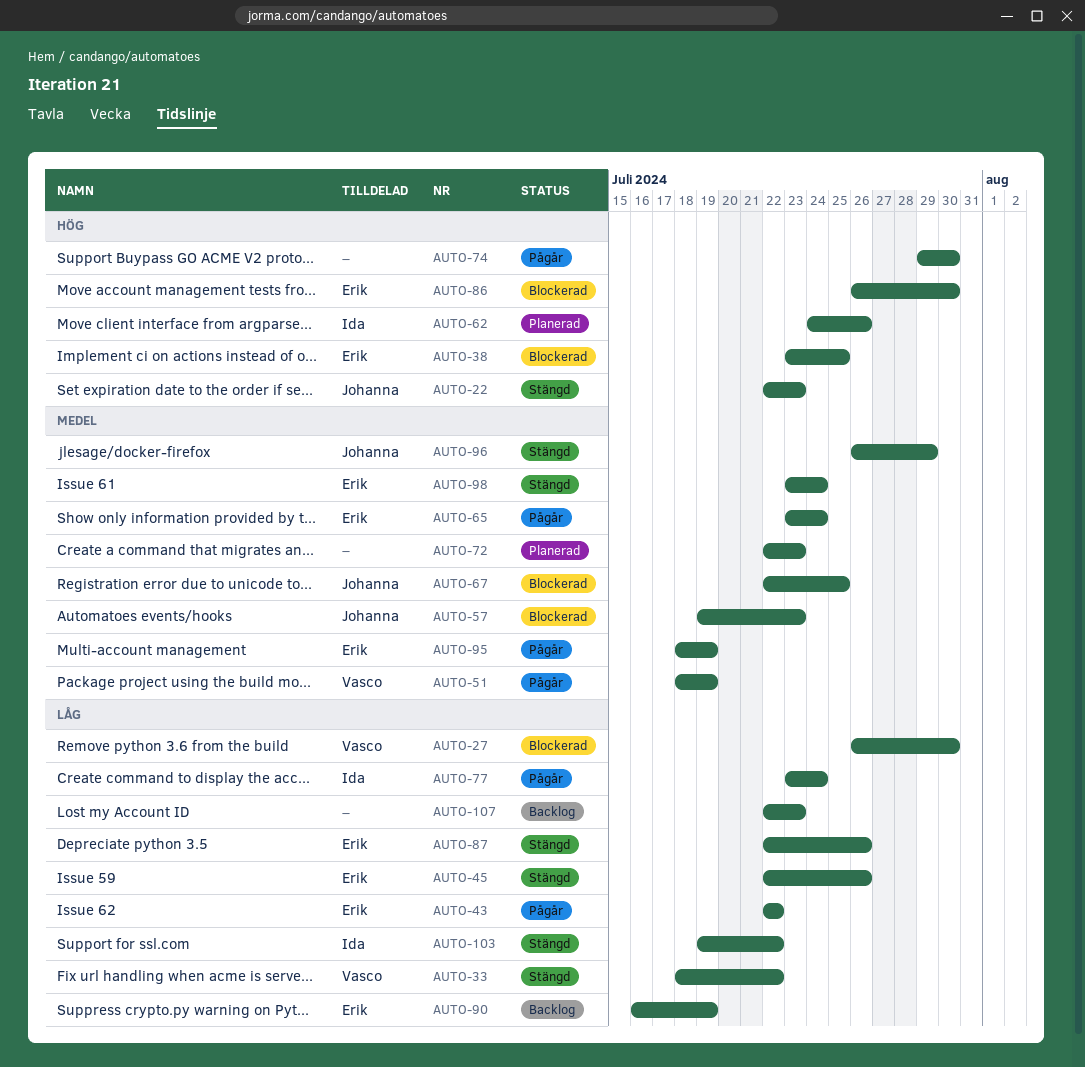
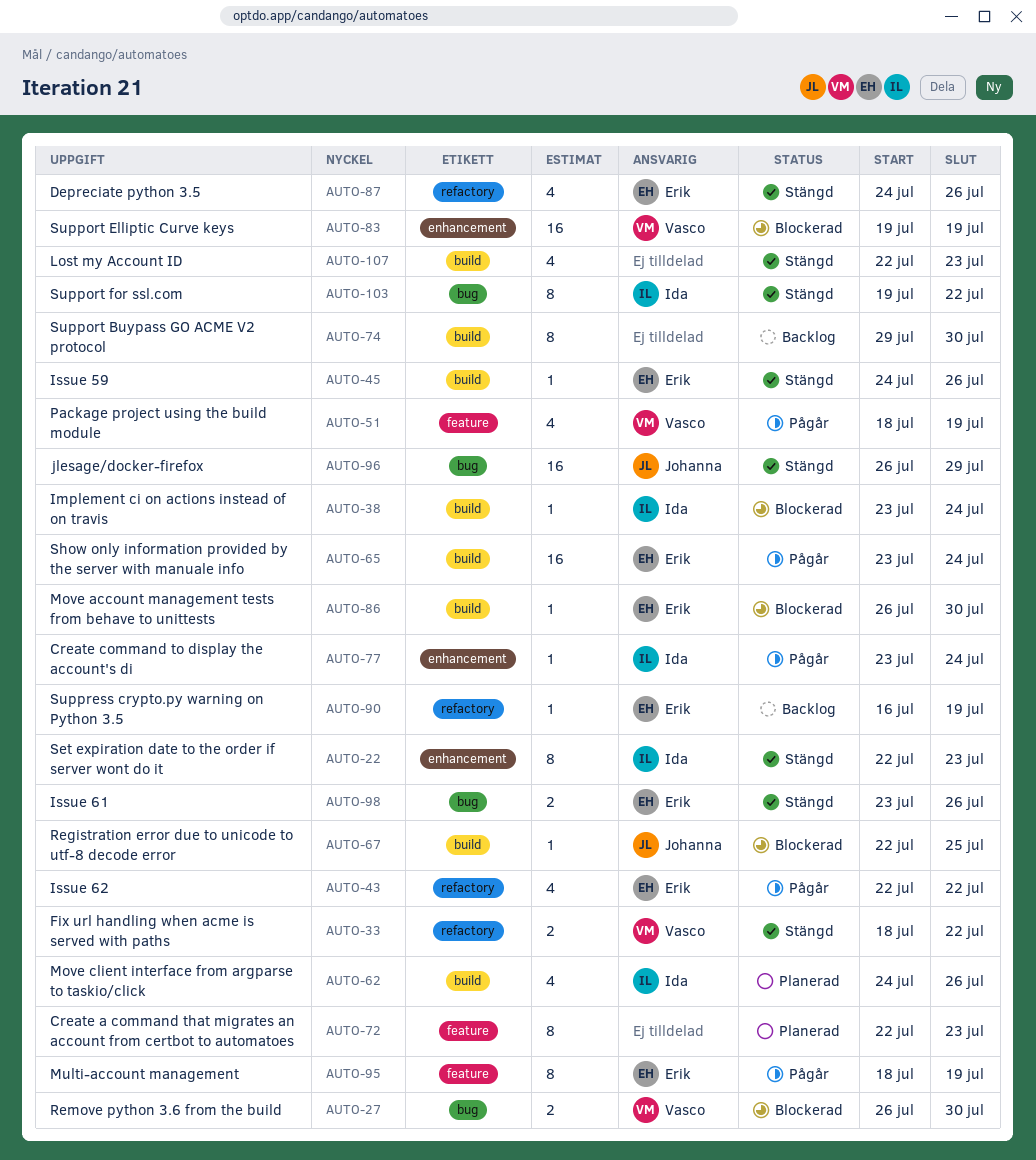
AUTO-22, owner: Johanna -> Ida
AUTO-38, owner: Erik -> Ida
AUTO-38, due: Jul 25 -> Jul 24
AUTO-45, start: Jul 22 -> Jul 24
AUTO-57: present -> none
AUTO-74, status: Pågår -> Backlog
AUTO-83: none -> present
AUTO-87, start: Jul 22 -> Jul 24
AUTO-98, due: Jul 24 -> Jul 26
AUTO-107, status: Backlog -> Stängd

